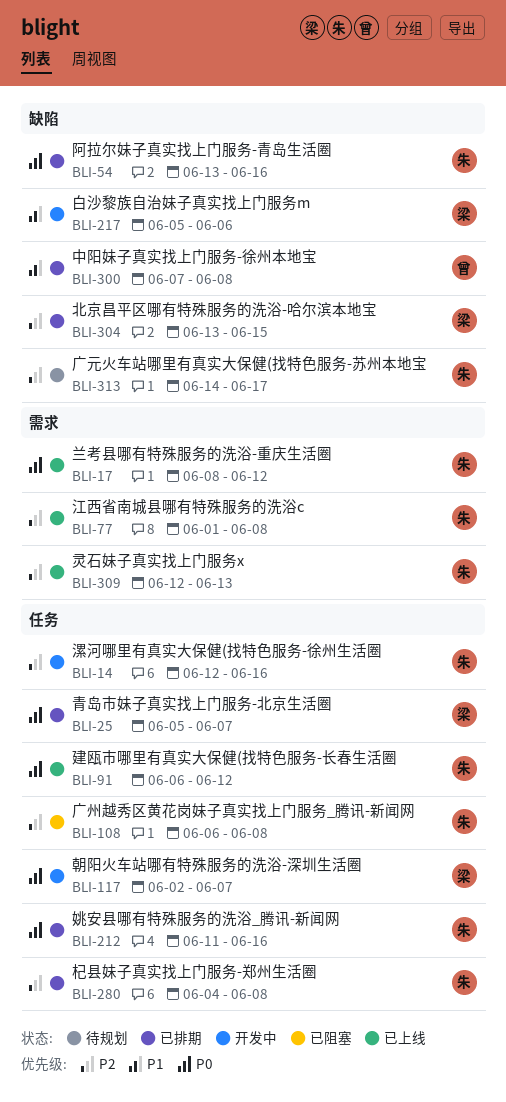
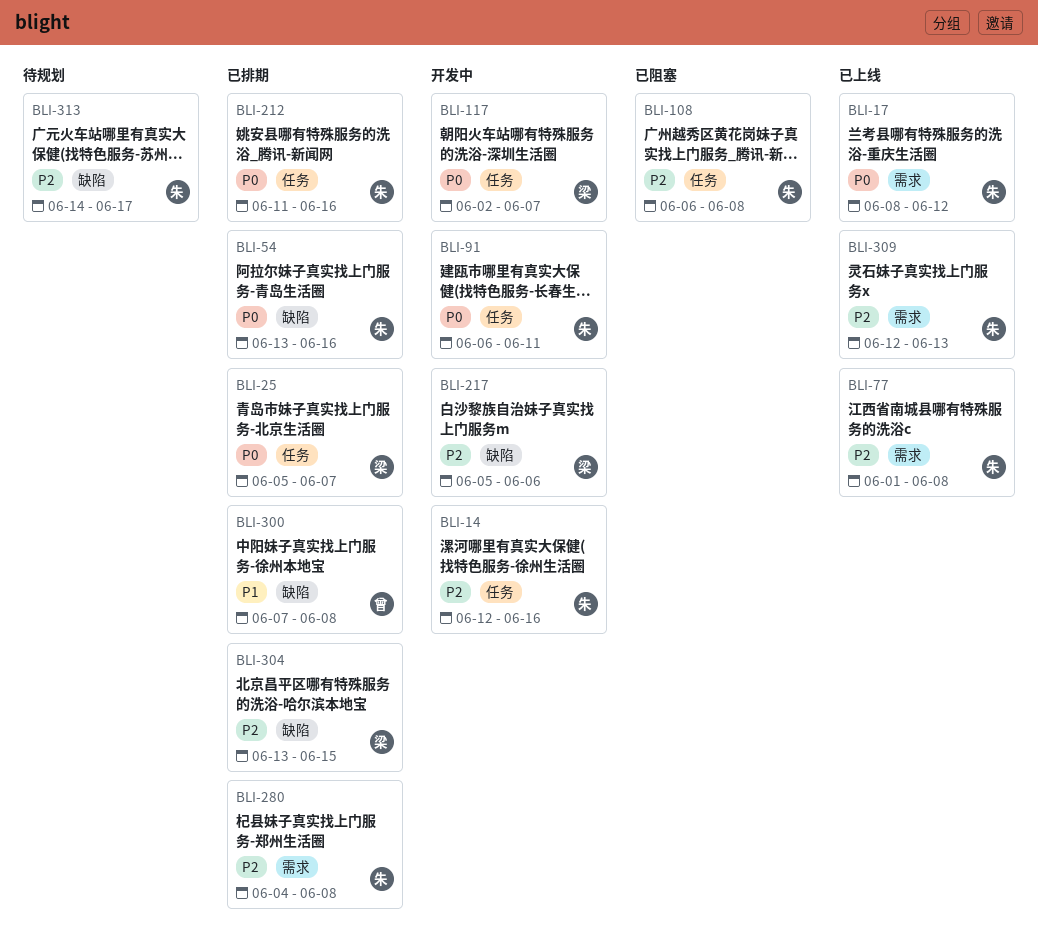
BLI-91, status: 已上线 -> 开发中
BLI-91, due: Jun 12 -> Jun 11
BLI-217, priority: P1 -> P2
BLI-280, label: 任务 -> 需求

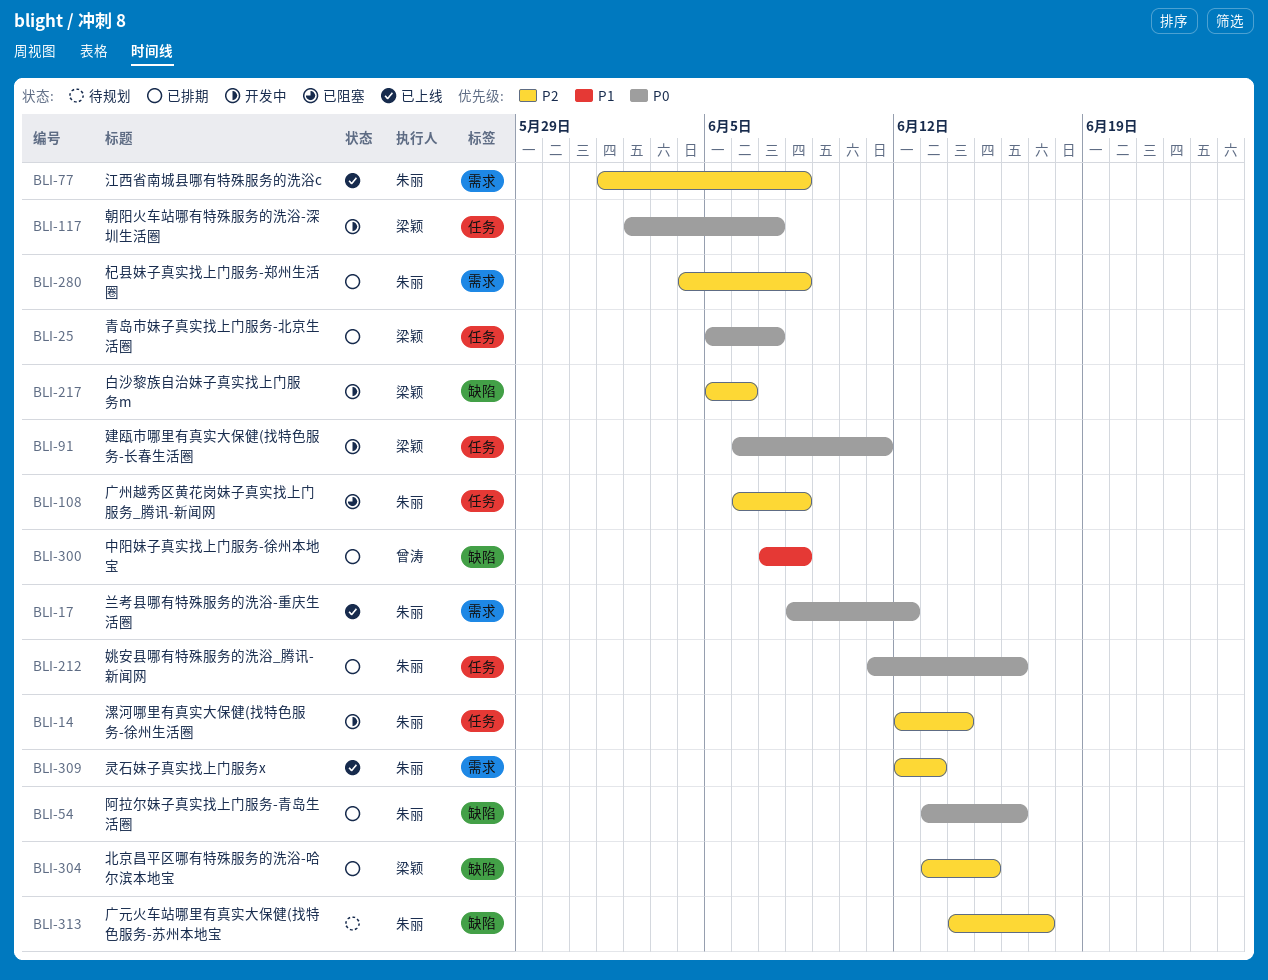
BLI-14, due: Jun 16 -> Jun 14
BLI-91, owner: 朱丽 -> 梁颖

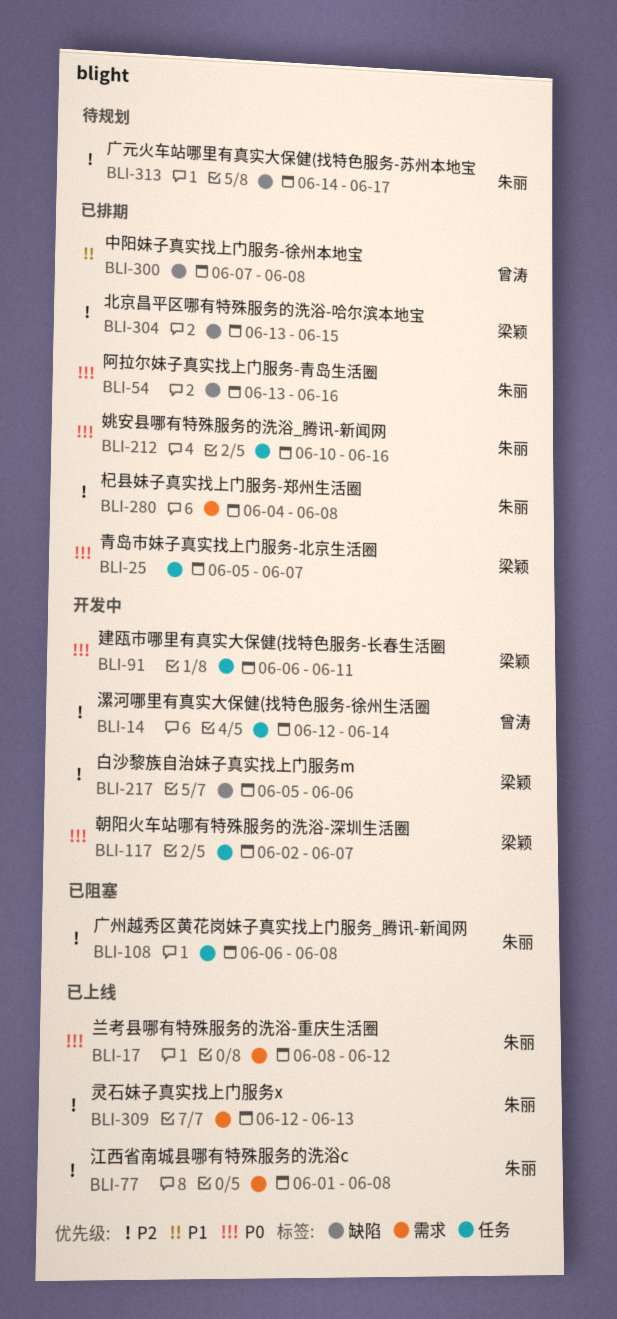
BLI-14, owner: 朱丽 -> 曾涛
BLI-212, start: Jun 11 -> Jun 10

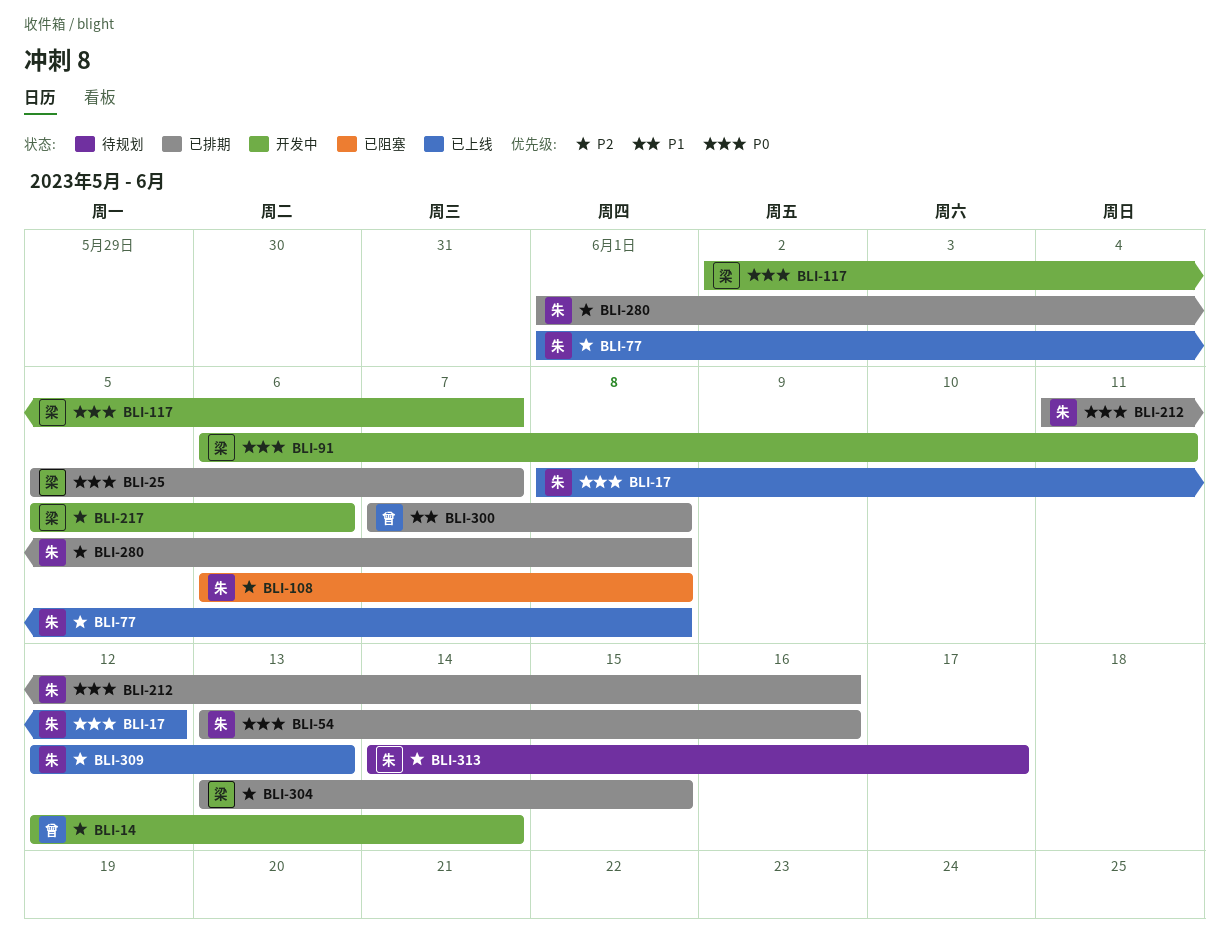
BLI-212, start: Jun 10 -> Jun 11
BLI-280, start: Jun 4 -> Jun 1

